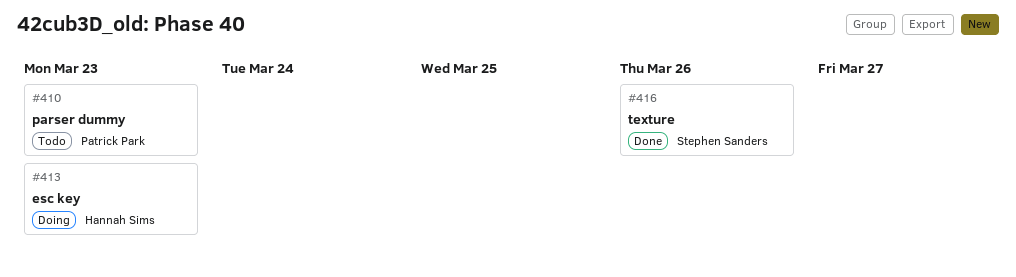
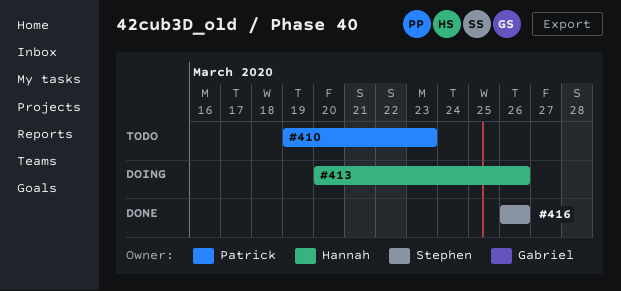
#413, due: Mar 23 -> Mar 26

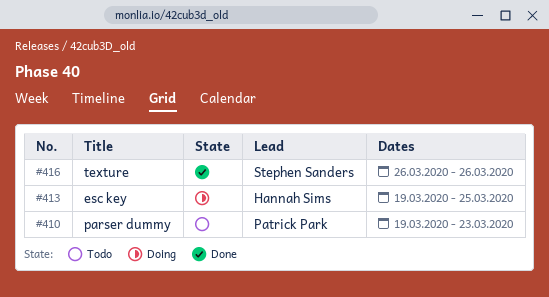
#413, start: Mar 20 -> Mar 19
#413, due: Mar 26 -> Mar 25

